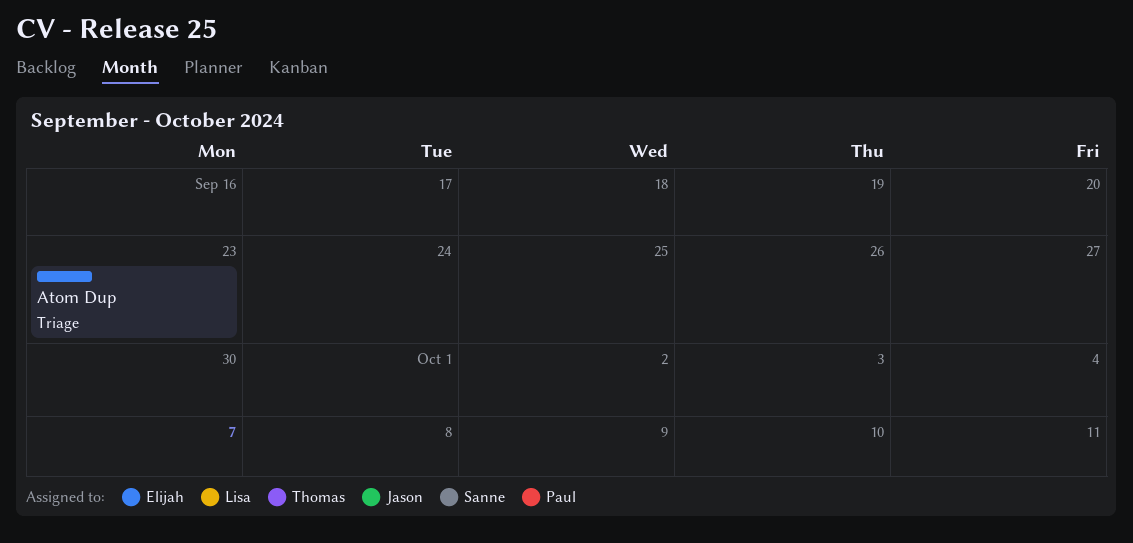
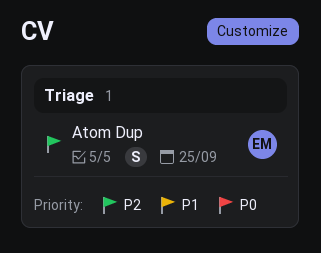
Atom Dup, due: Sep 23 -> Sep 25

